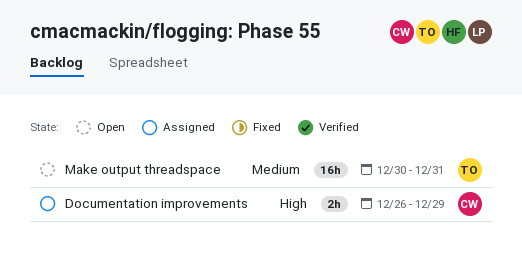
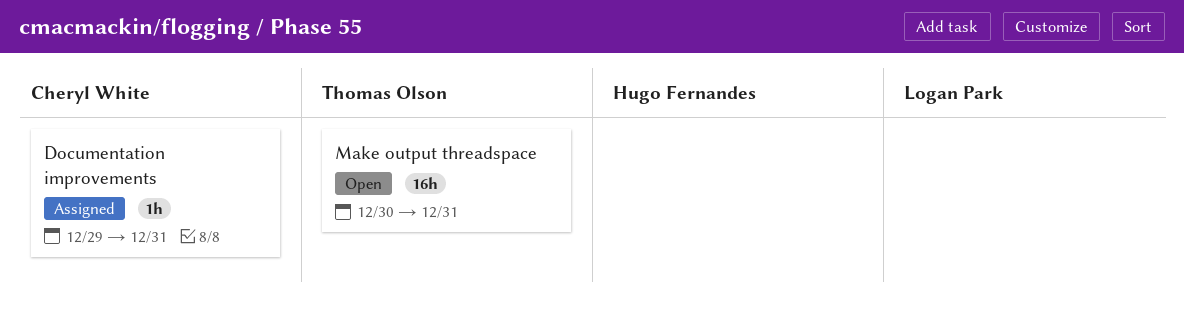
Documentation improvements, estimate: 2h -> 1h
Documentation improvements, start: Dec 26 -> Dec 29
Documentation improvements, due: Dec 29 -> Dec 31

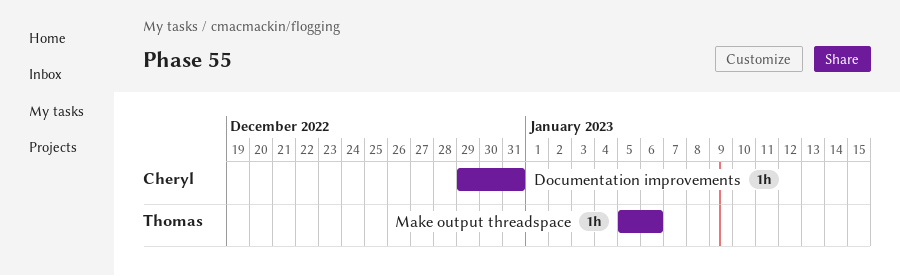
Make output threadspace, estimate: 16h -> 1h
Make output threadspace, start: Dec 30 -> Jan 5
Make output threadspace, due: Dec 31 -> Jan 6

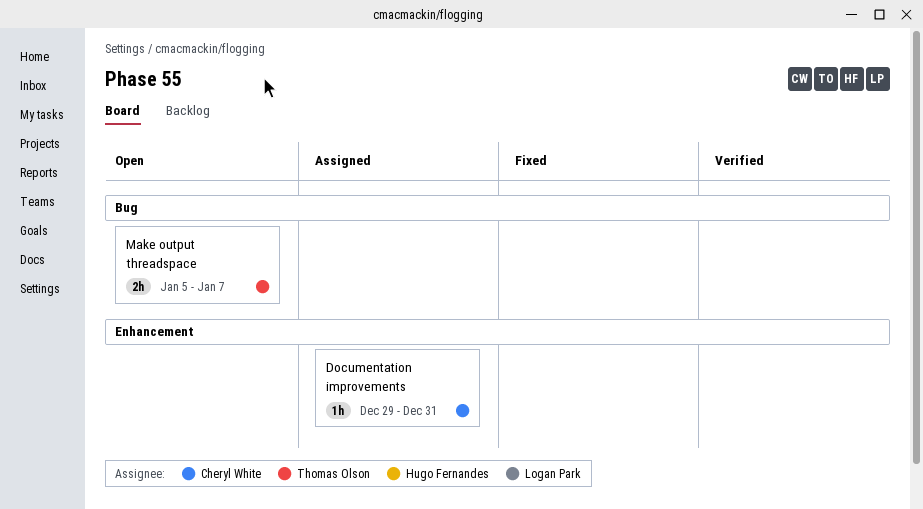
Make output threadspace, estimate: 1h -> 2h
Make output threadspace, due: Jan 6 -> Jan 7

